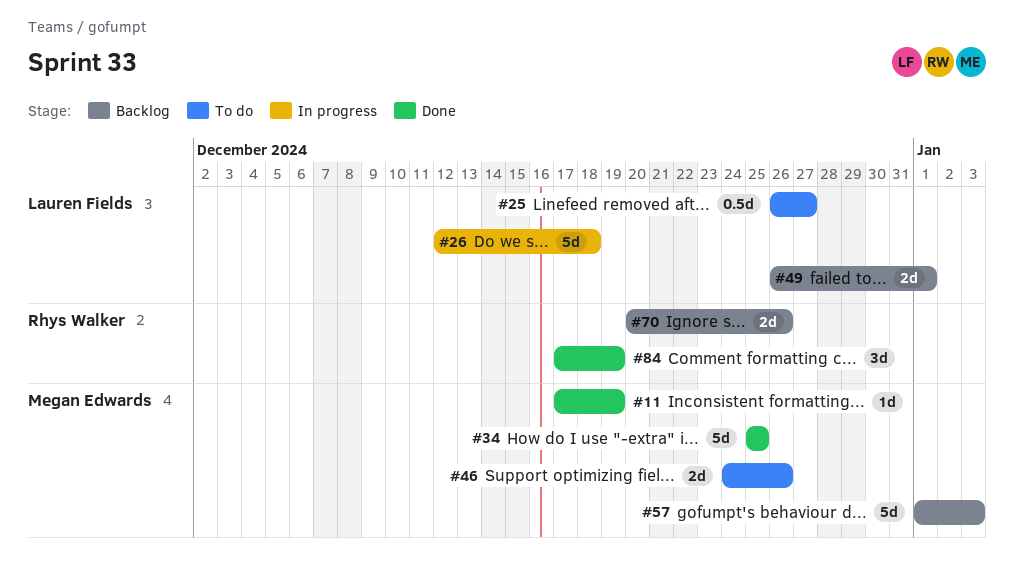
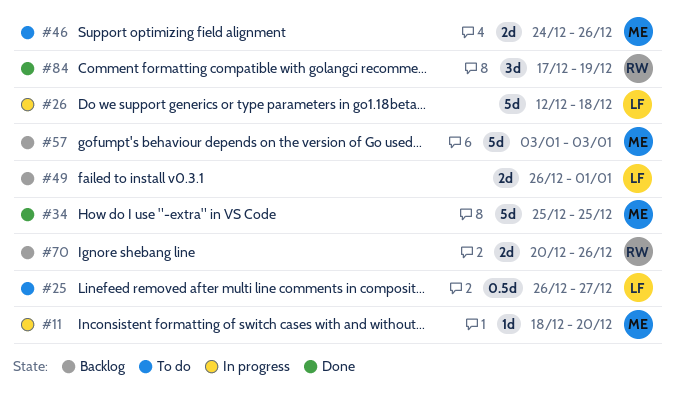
#11, status: Done -> In progress
#11, start: Dec 17 -> Dec 18
#11, due: Dec 19 -> Dec 20
#57, start: Jan 1 -> Jan 3

